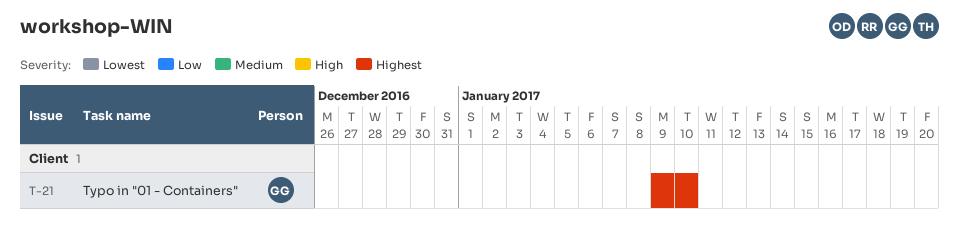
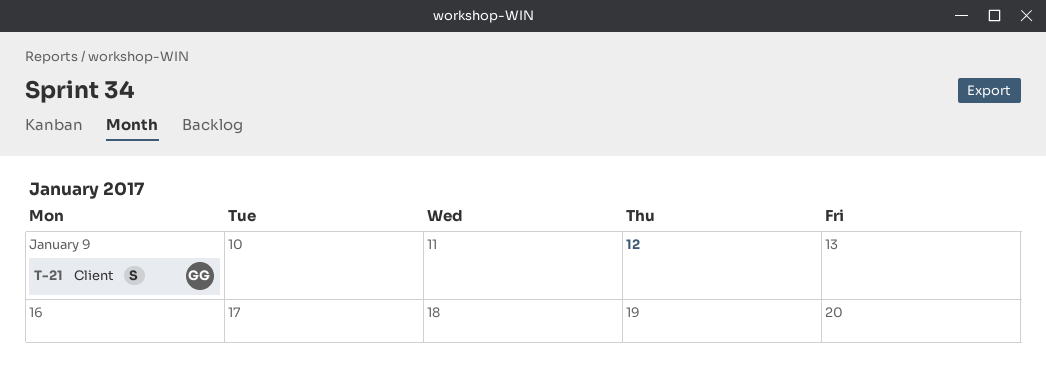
T-21, due: Jan 10 -> Jan 9

